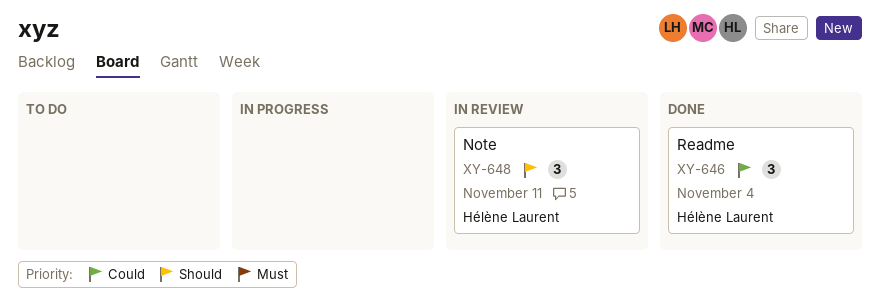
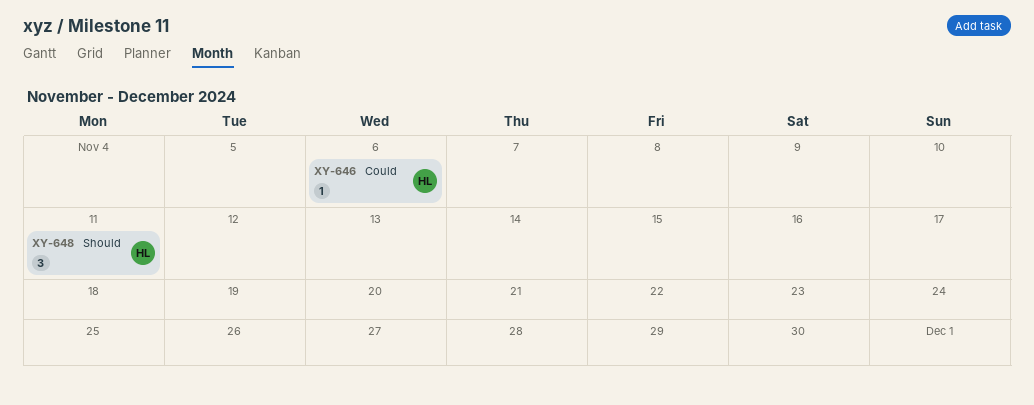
XY-646, estimate: 3 -> 1
XY-646, due: Nov 4 -> Nov 6

